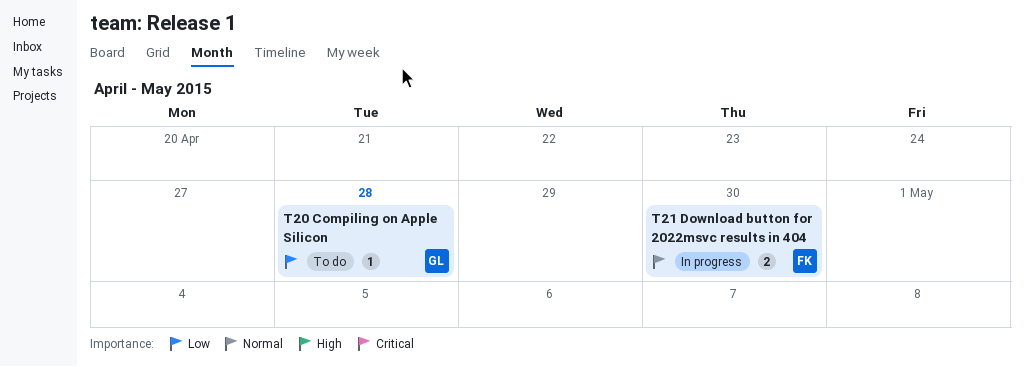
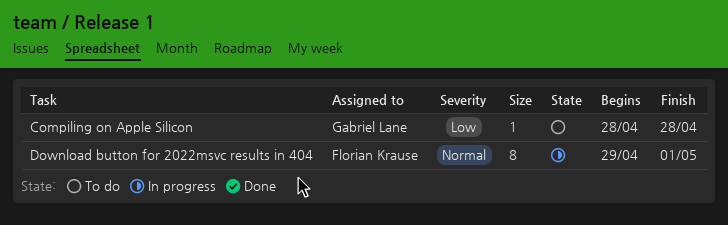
Download button for 2022msvc results in 404, estimate: 2 -> 8
Download button for 2022msvc results in 404, due: Apr 30 -> May 1

